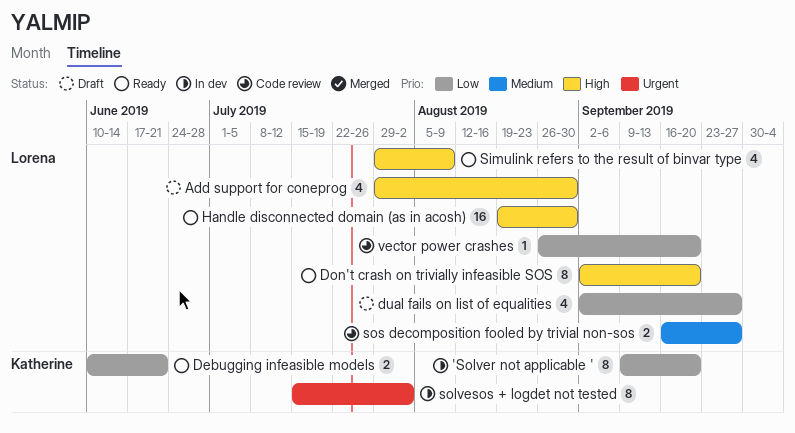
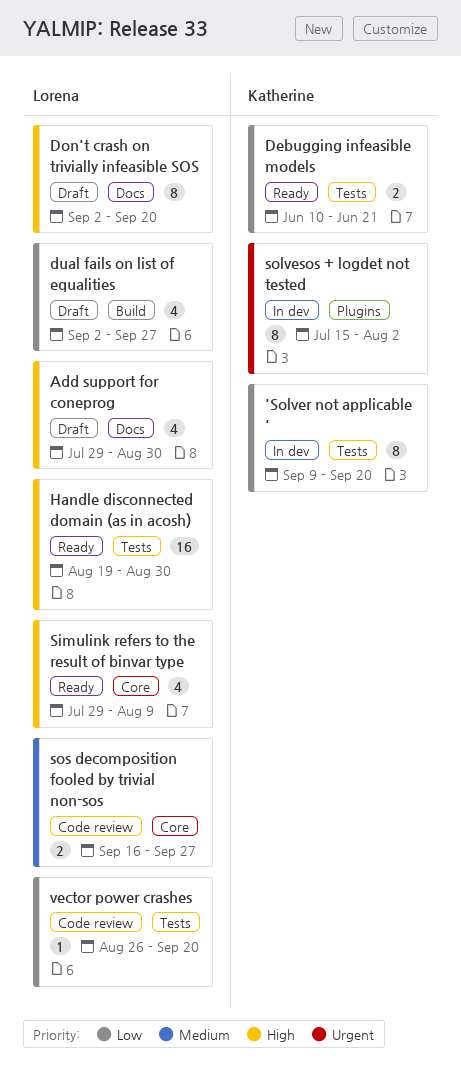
Don't crash on trivially infeasible SOS, status: Ready -> Draft

